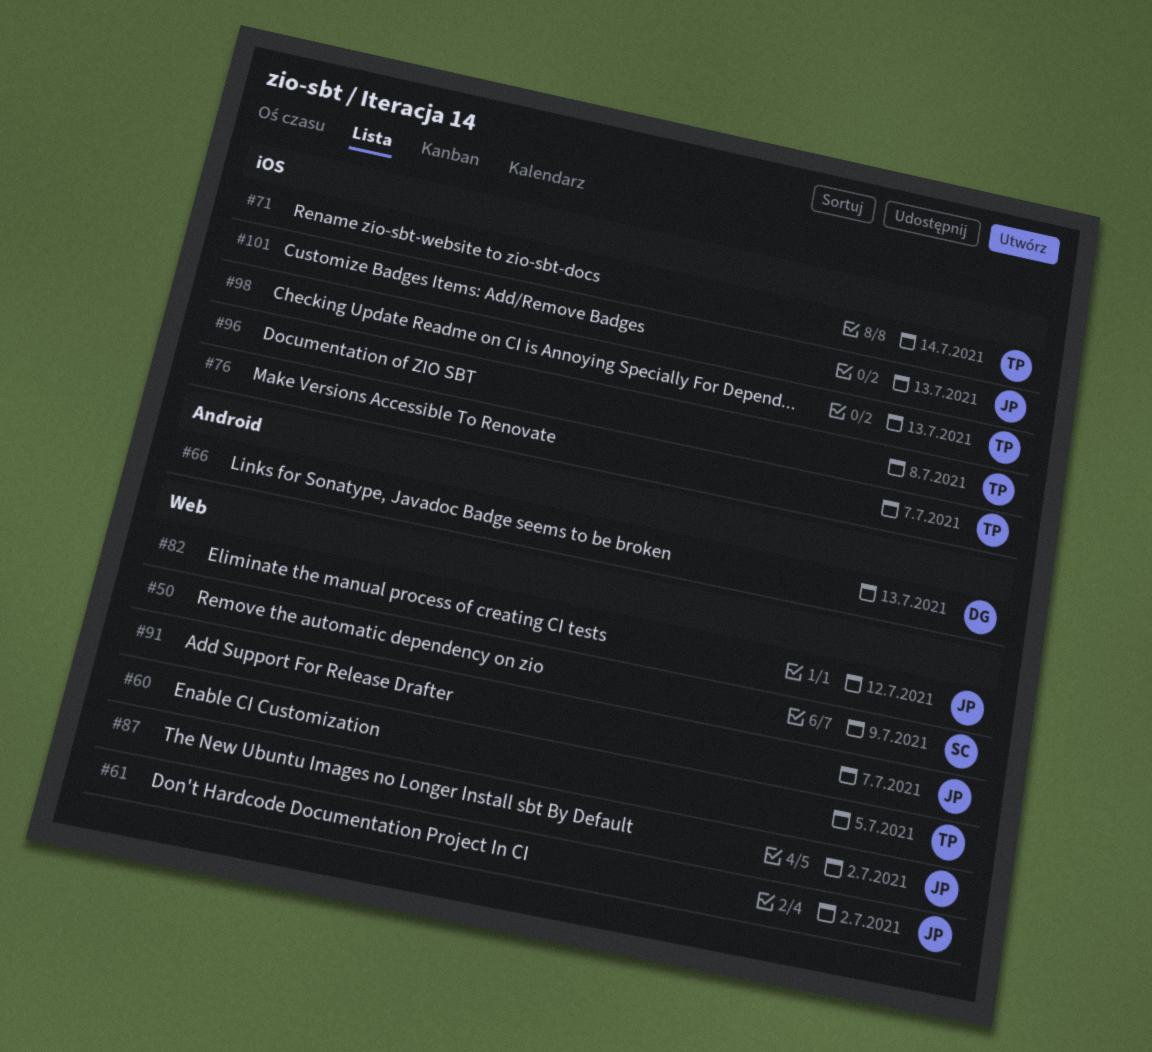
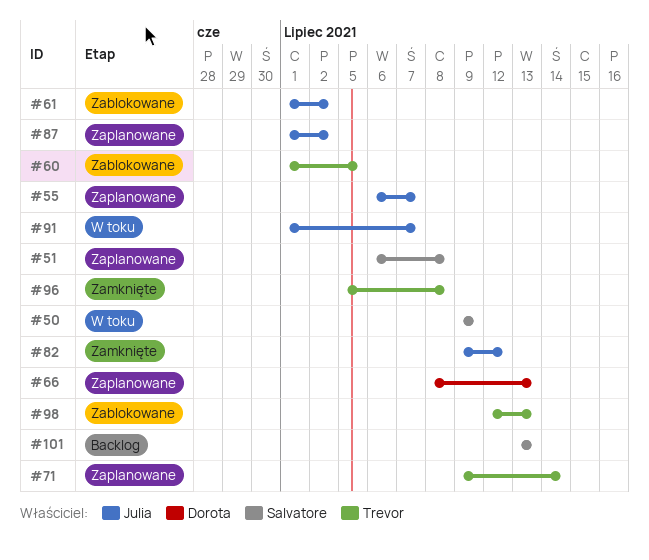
#51: none -> present
#55: none -> present
#76: present -> none
#101, owner: Julia -> Salvatore

